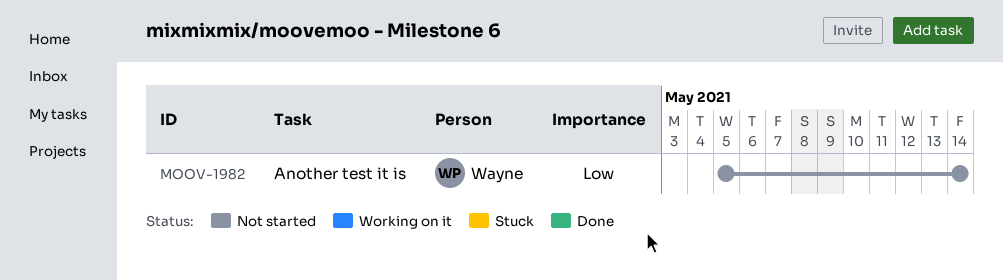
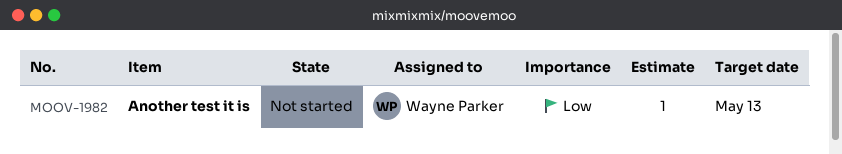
MOOV-1982, due: May 14 -> May 13

